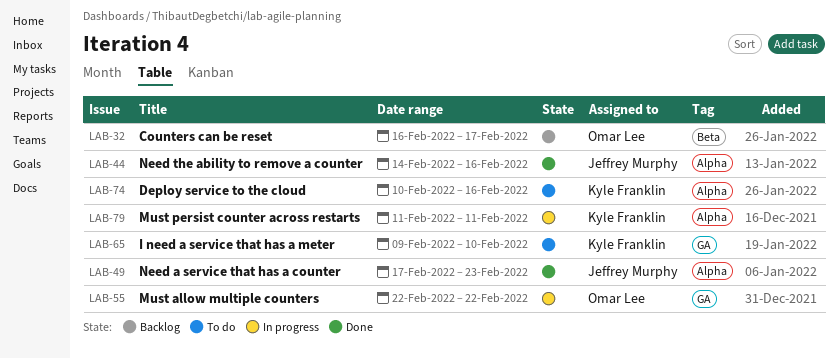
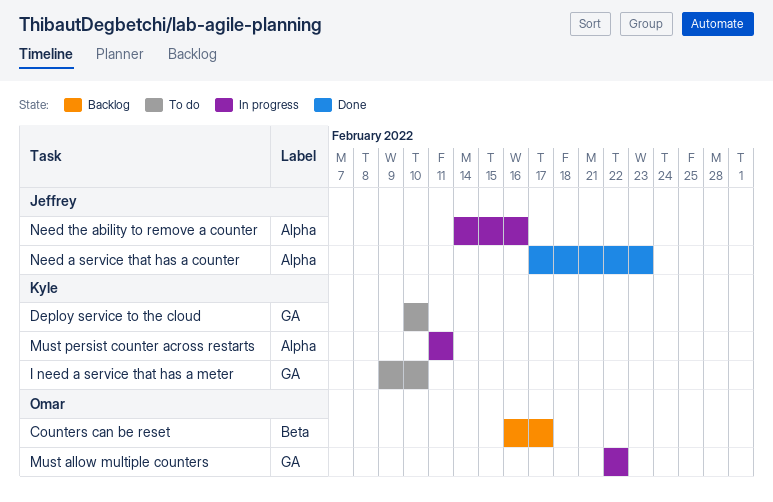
Deploy service to the cloud, label: Alpha -> GA
Deploy service to the cloud, due: Feb 16 -> Feb 10
Need the ability to remove a counter, status: Done -> In progress

